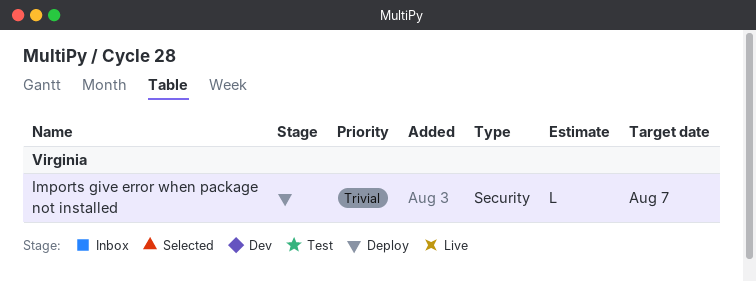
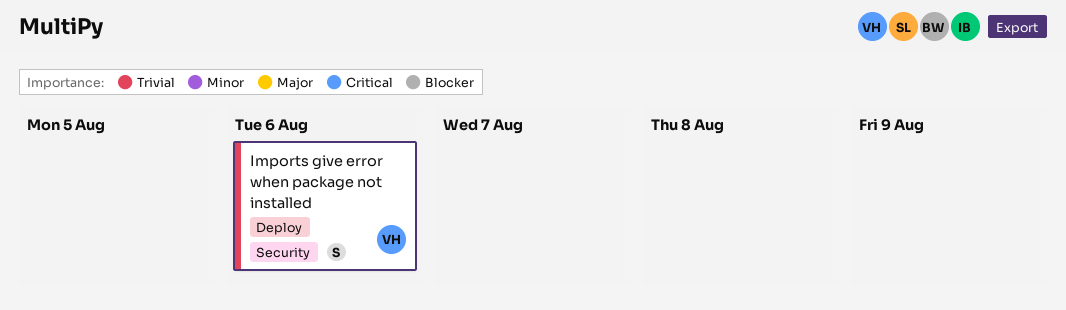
Imports give error when package not installed, estimate: L -> S
Imports give error when package not installed, due: Aug 7 -> Aug 6

